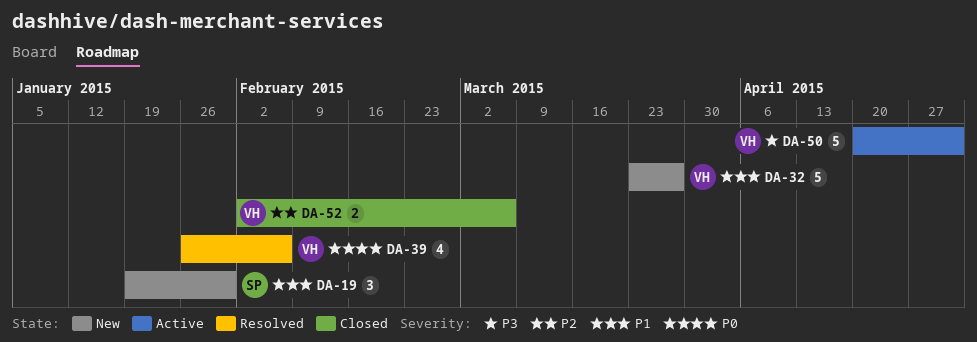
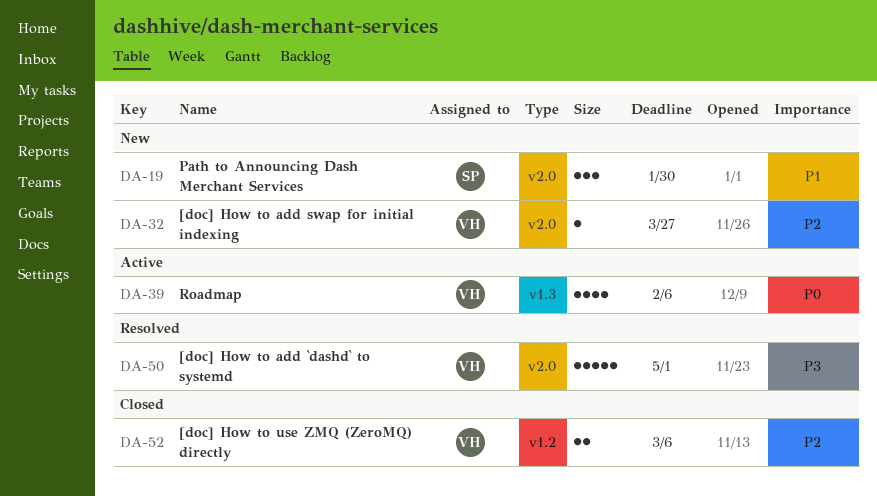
DA-32, priority: P1 -> P2
DA-32, estimate: 5 -> 1
DA-39, status: Resolved -> Active
DA-50, status: Active -> Resolved

